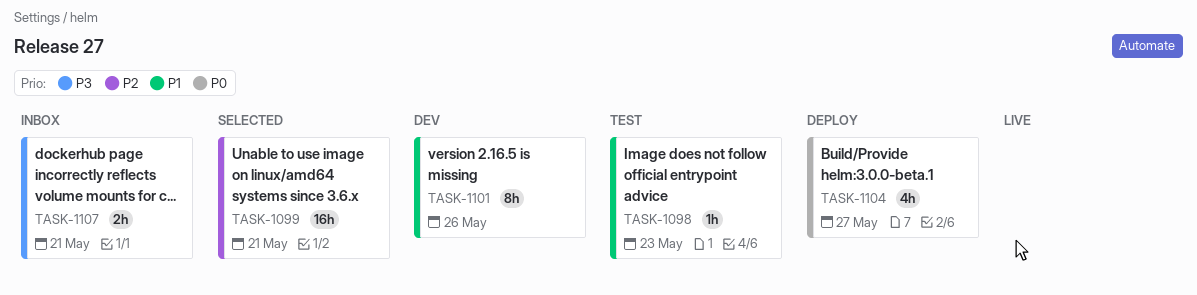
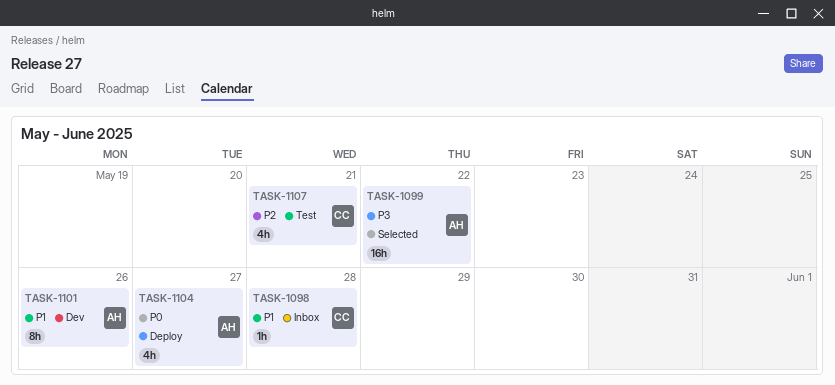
TASK-1098, status: Test -> Inbox
TASK-1098, due: May 23 -> May 28
TASK-1099, priority: P2 -> P3
TASK-1099, due: May 21 -> May 22
TASK-1107, status: Inbox -> Test
TASK-1107, priority: P3 -> P2
TASK-1107, estimate: 2h -> 4h

